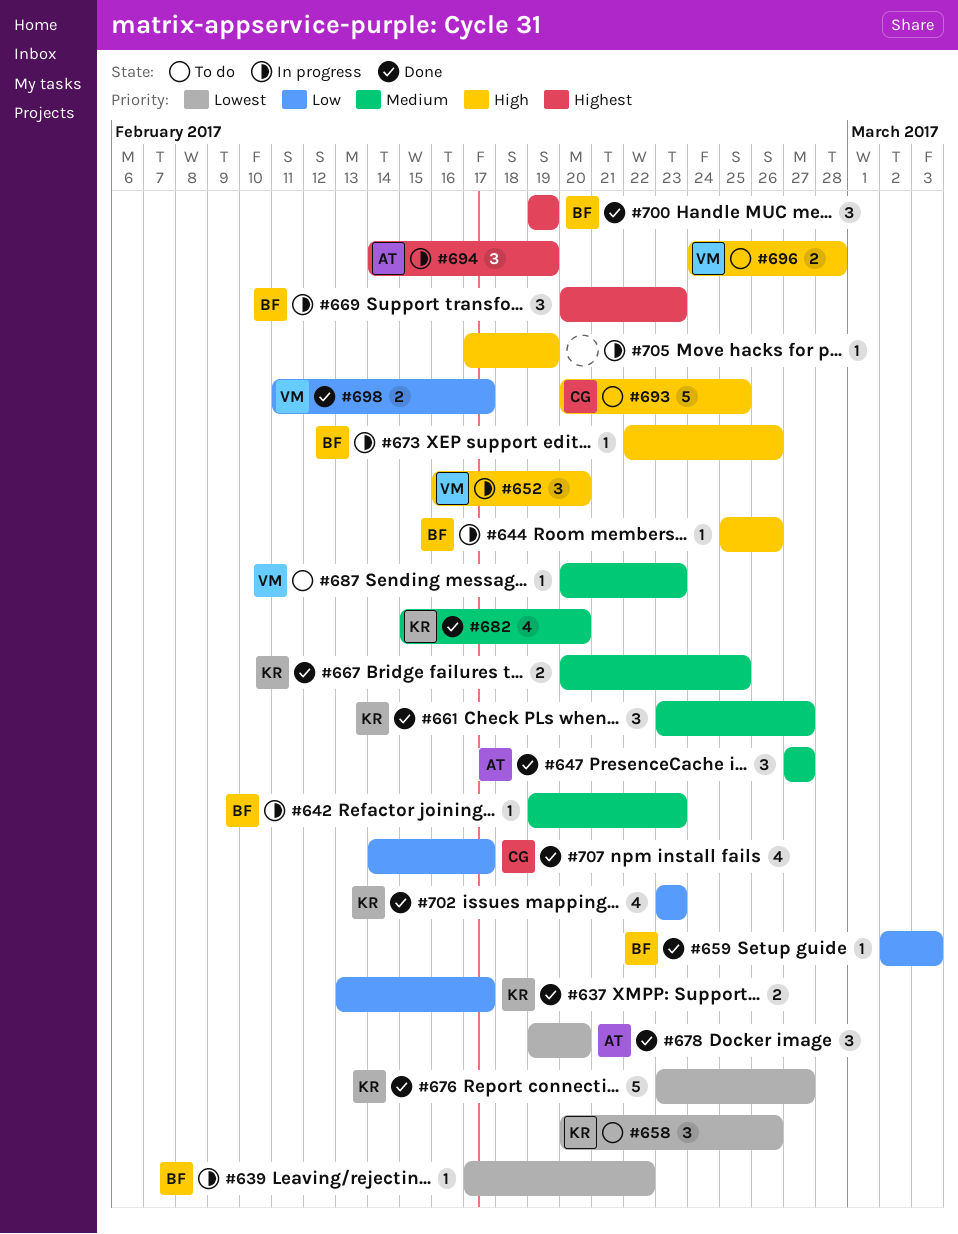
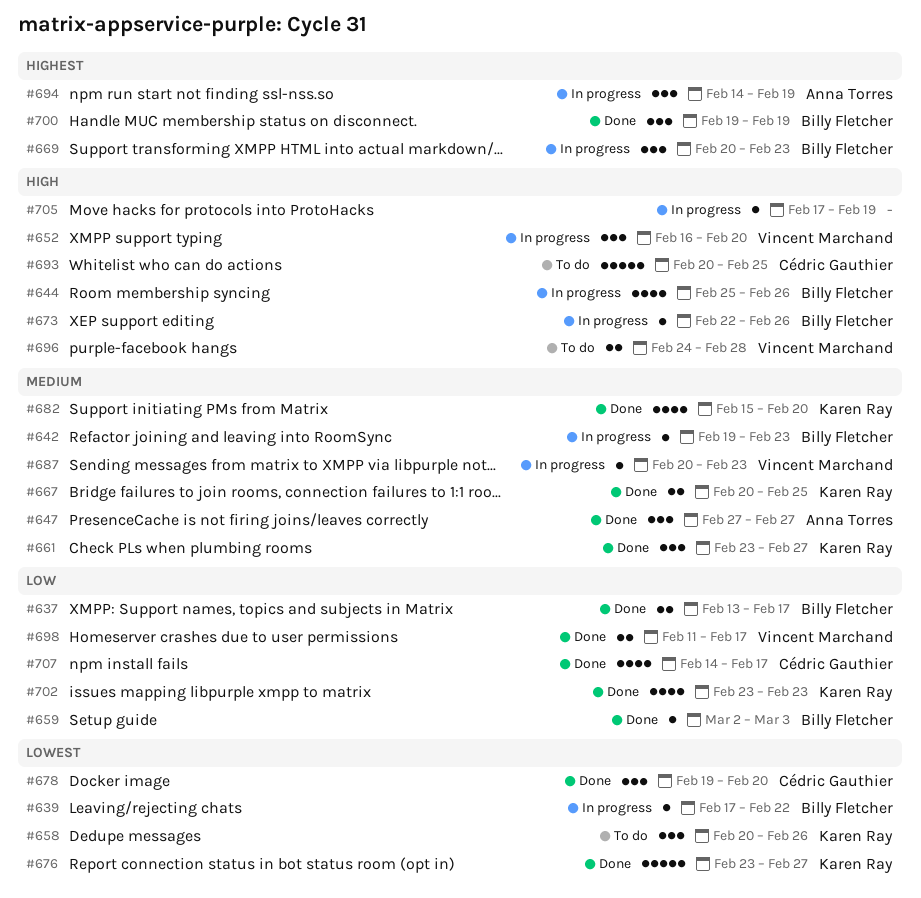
#637, owner: Karen Ray -> Billy Fletcher
#644, estimate: 1 -> 4
#678, owner: Anna Torres -> Cédric Gauthier
#687, status: To do -> In progress

